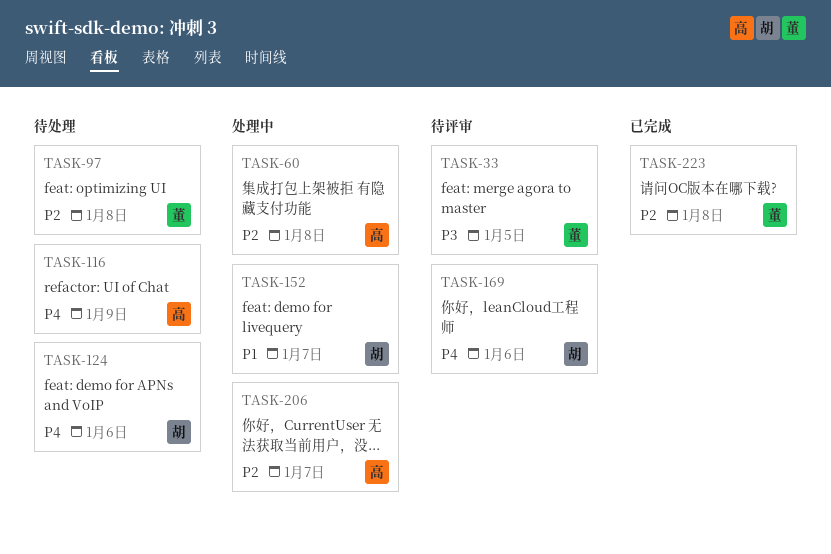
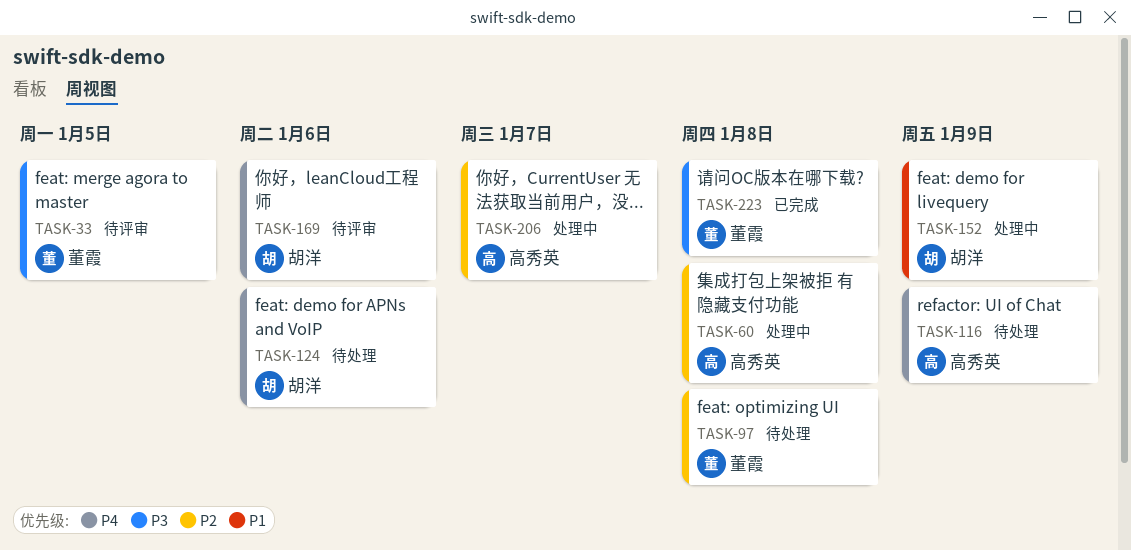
TASK-152, due: Jan 7 -> Jan 9
TASK-223, priority: P2 -> P3

